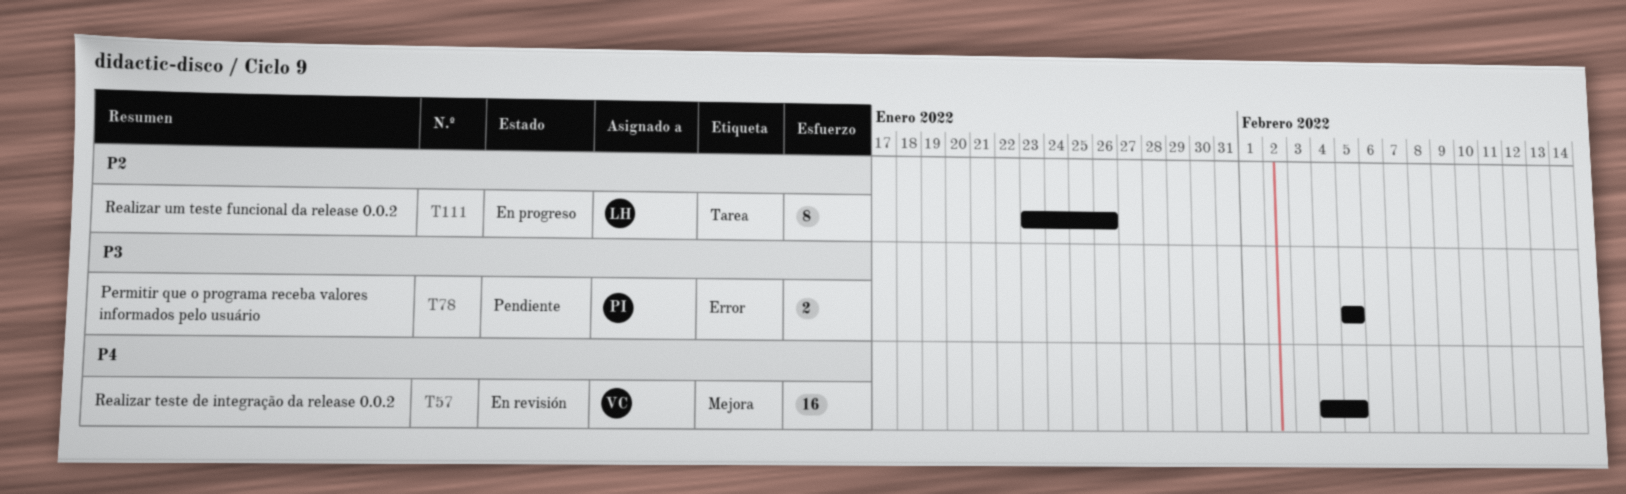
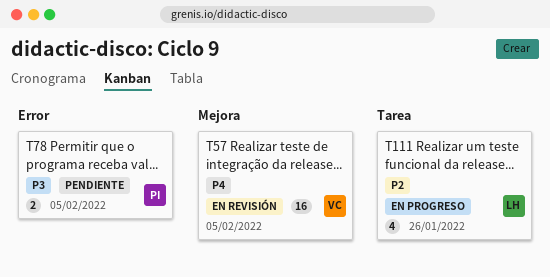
T111, estimate: 8 -> 4

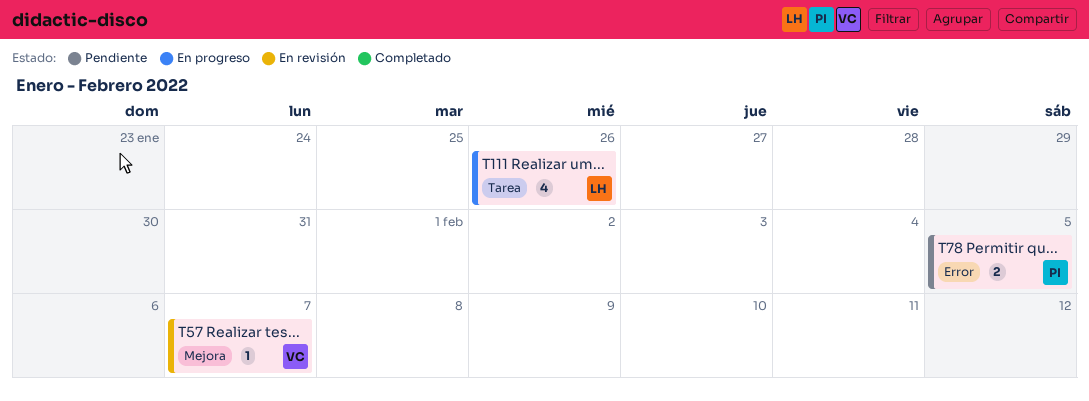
T57, estimate: 16 -> 1
T57, due: Feb 5 -> Feb 7

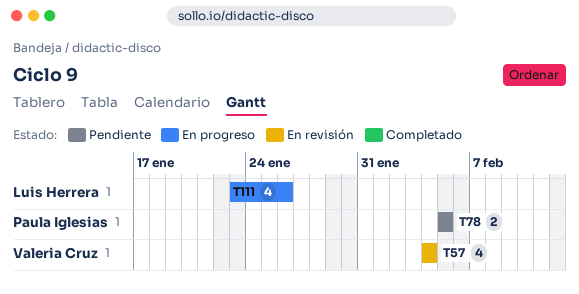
T57, estimate: 1 -> 4
T57, due: Feb 7 -> Feb 4

